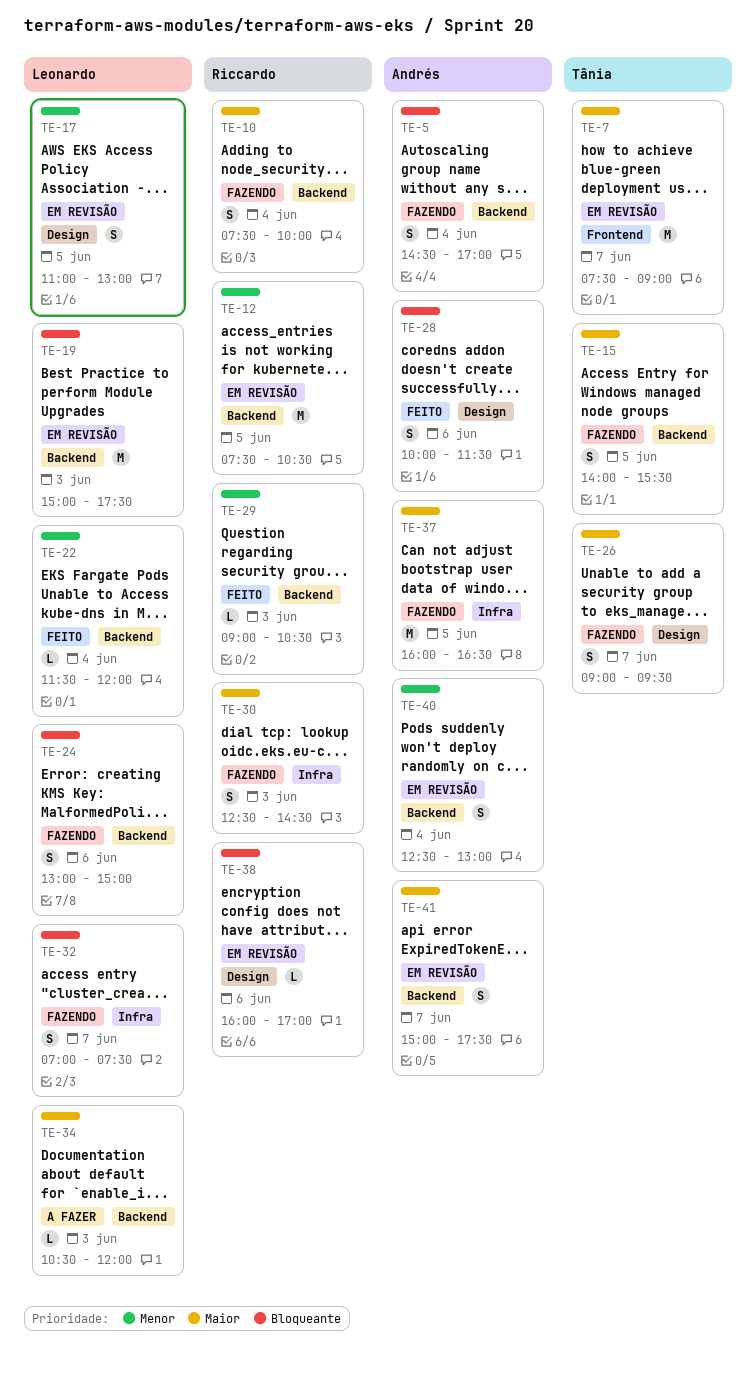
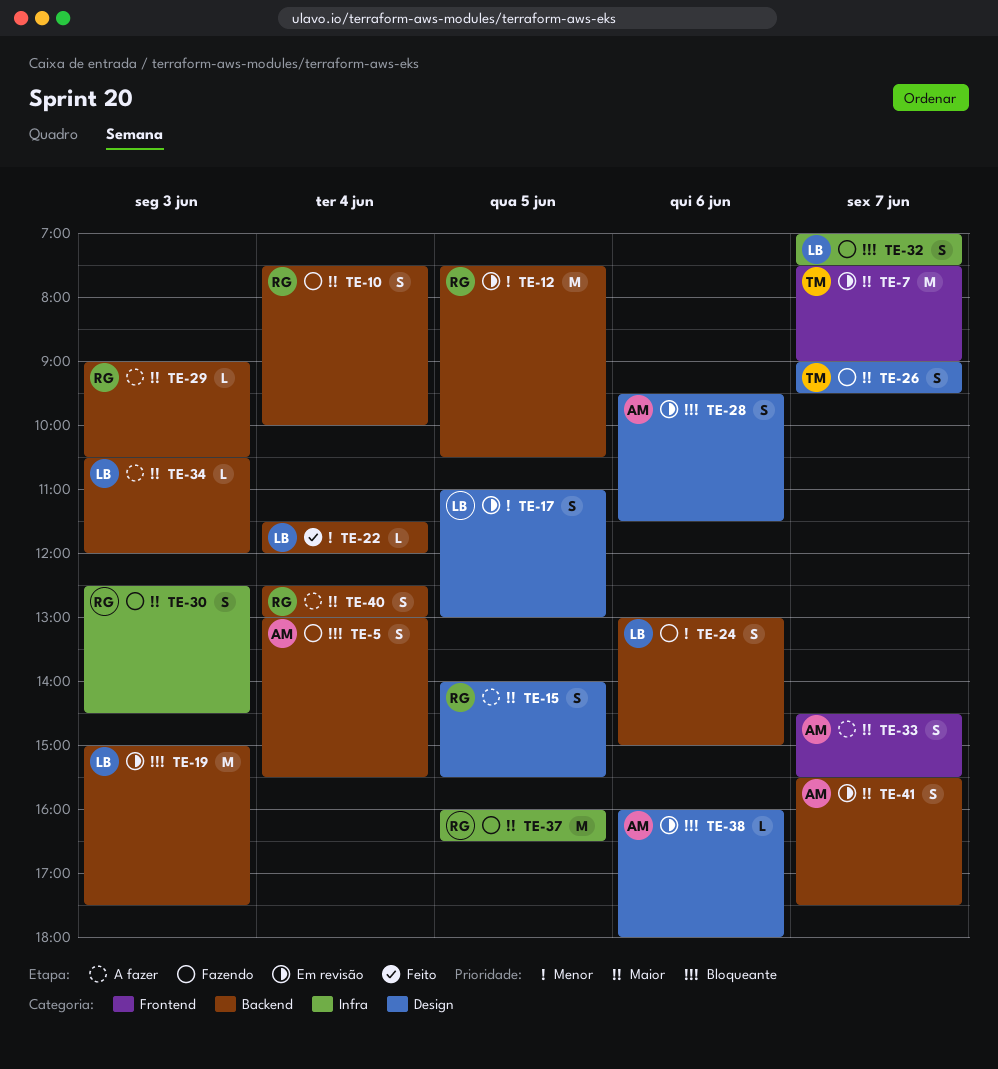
TE-5, begins: 14:30 -> 13:00
TE-5, ends: 17:00 -> 15:30
TE-15, status: Fazendo -> A fazer
TE-15, owner: Tânia -> Riccardo
TE-15, label: Backend -> Design
TE-24, priority: Bloqueante -> Menor
TE-28, status: Feito -> Em revisão
TE-28, begins: 10:00 -> 09:30
TE-29, status: Feito -> A fazer
TE-29, priority: Menor -> Maior
TE-33: none -> present
TE-37, owner: Andrés -> Riccardo
TE-38, owner: Riccardo -> Andrés
TE-38, ends: 17:00 -> 18:00
TE-40, status: Em revisão -> A fazer
TE-40, owner: Andrés -> Riccardo
TE-40, priority: Menor -> Maior
TE-41, begins: 15:00 -> 15:30

